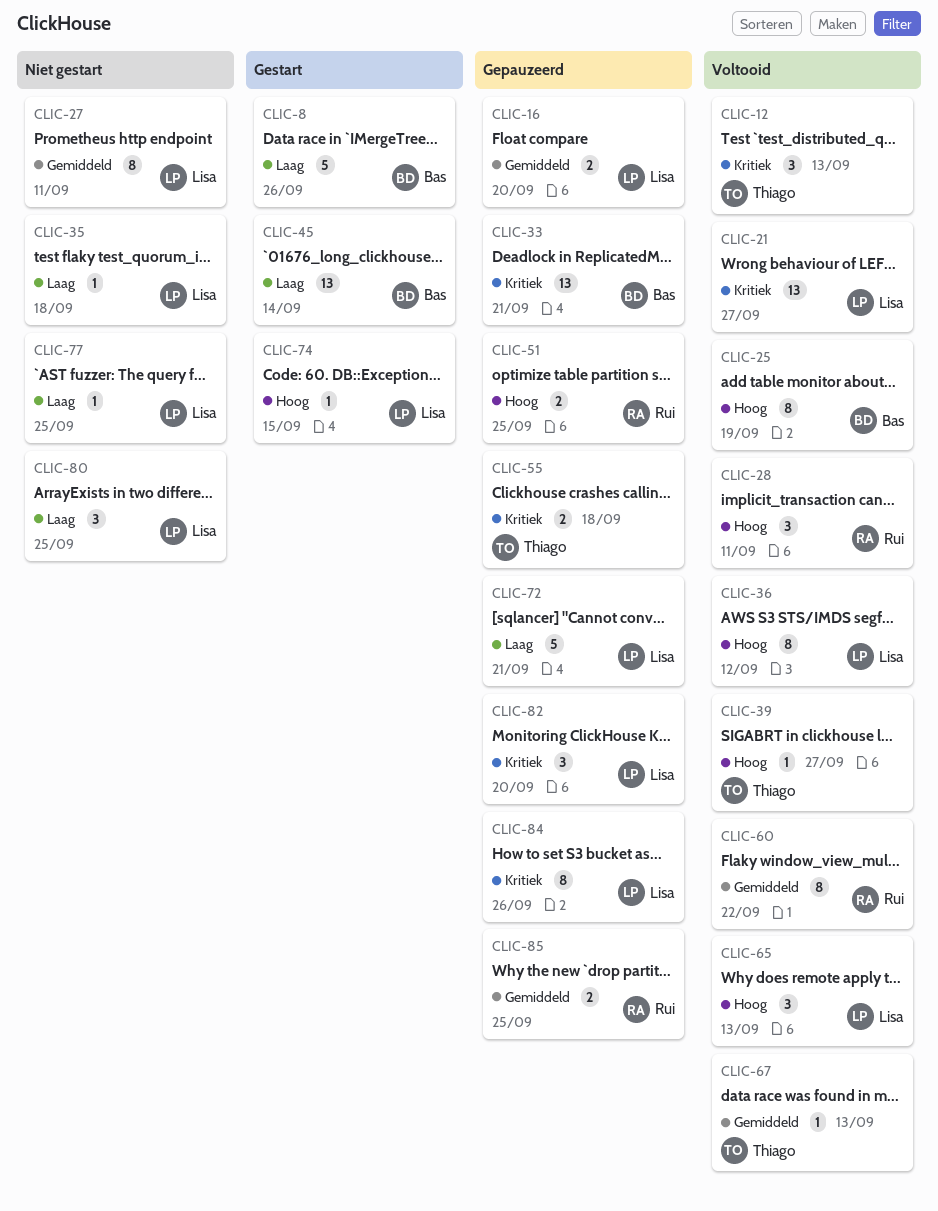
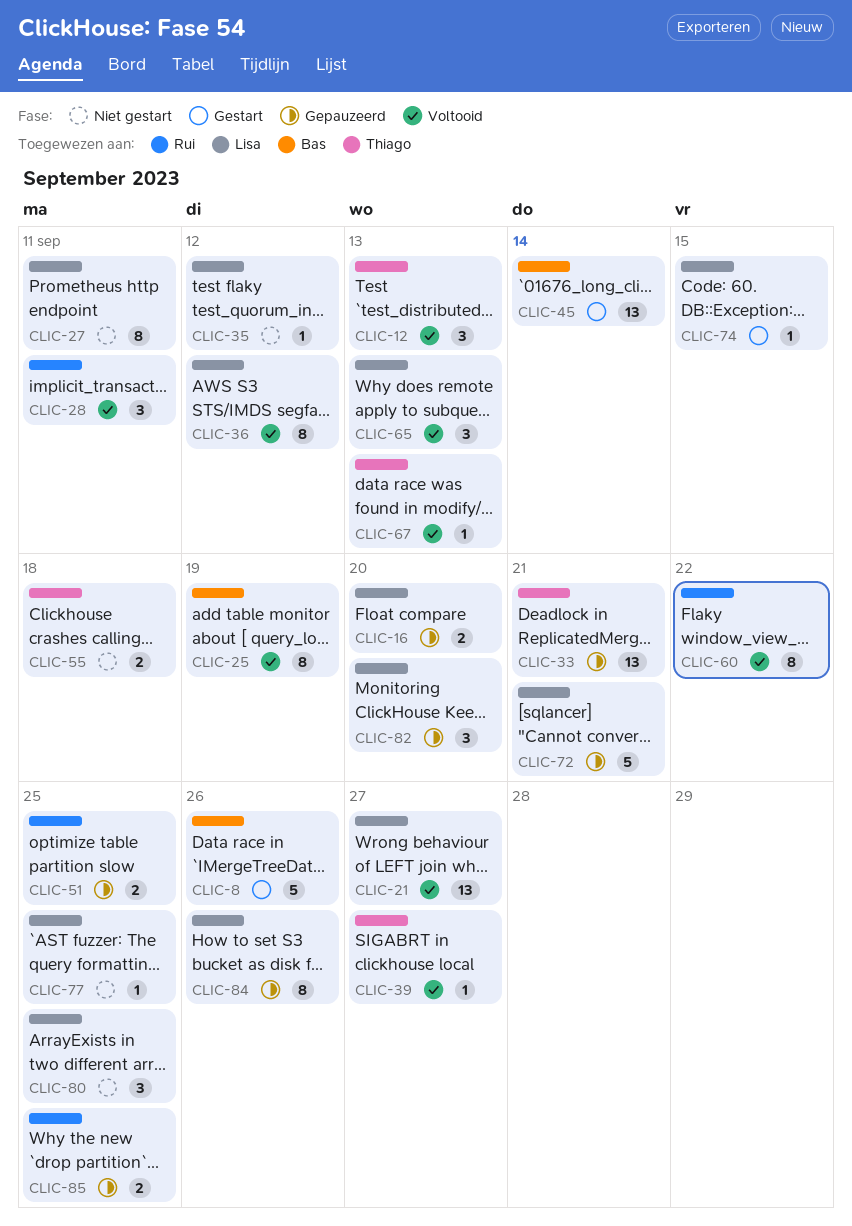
CLIC-33, owner: Bas -> Thiago
CLIC-35, due: Sep 18 -> Sep 12
CLIC-55, status: Gepauzeerd -> Niet gestart

